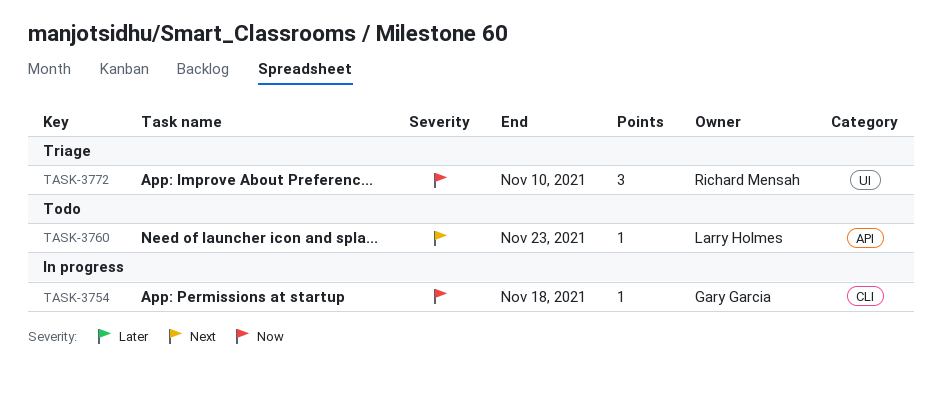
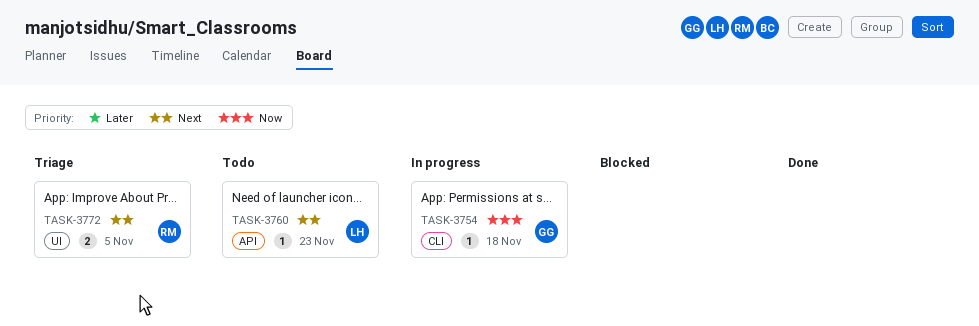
TASK-3772, priority: Now -> Next
TASK-3772, estimate: 3 -> 2
TASK-3772, due: Nov 10 -> Nov 5

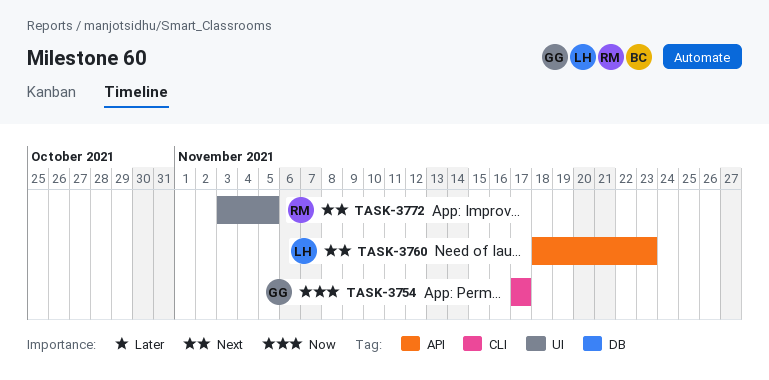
TASK-3754, due: Nov 18 -> Nov 17

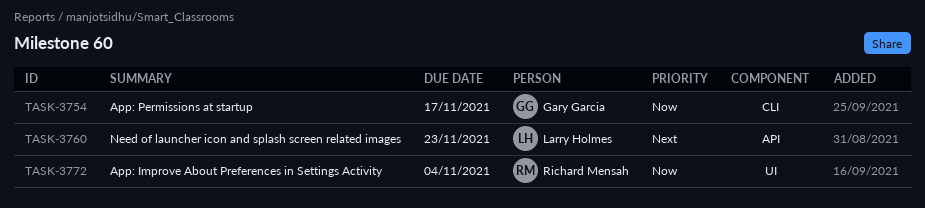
TASK-3772, priority: Next -> Now
TASK-3772, due: Nov 5 -> Nov 4

